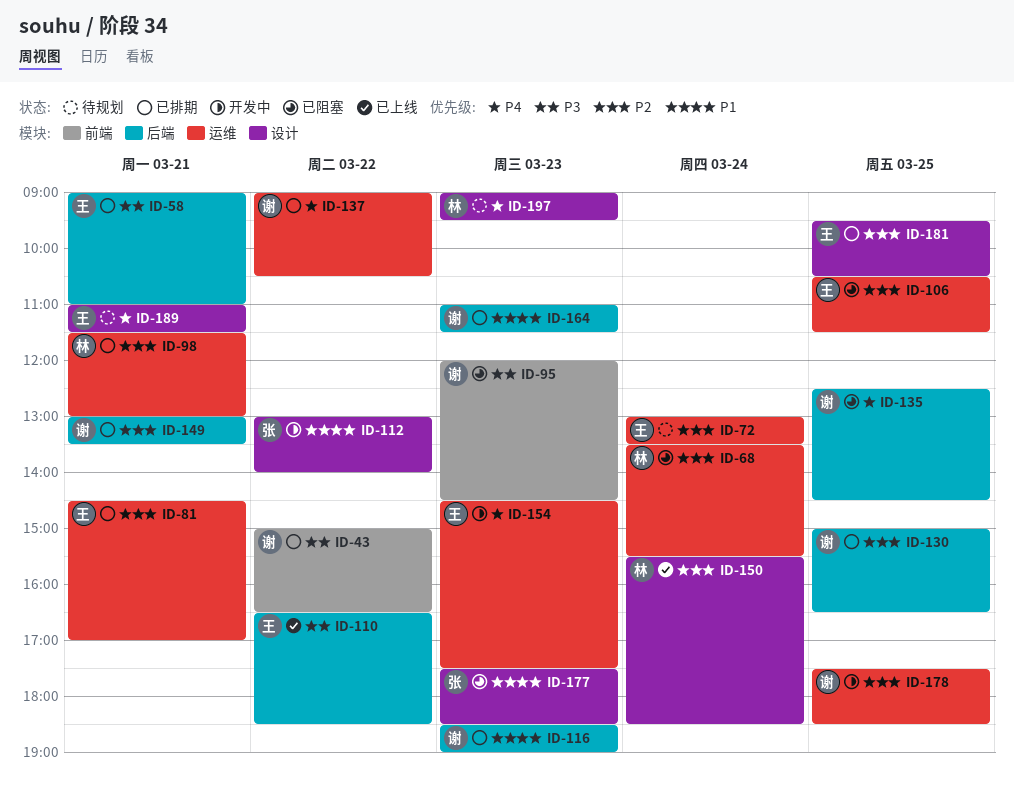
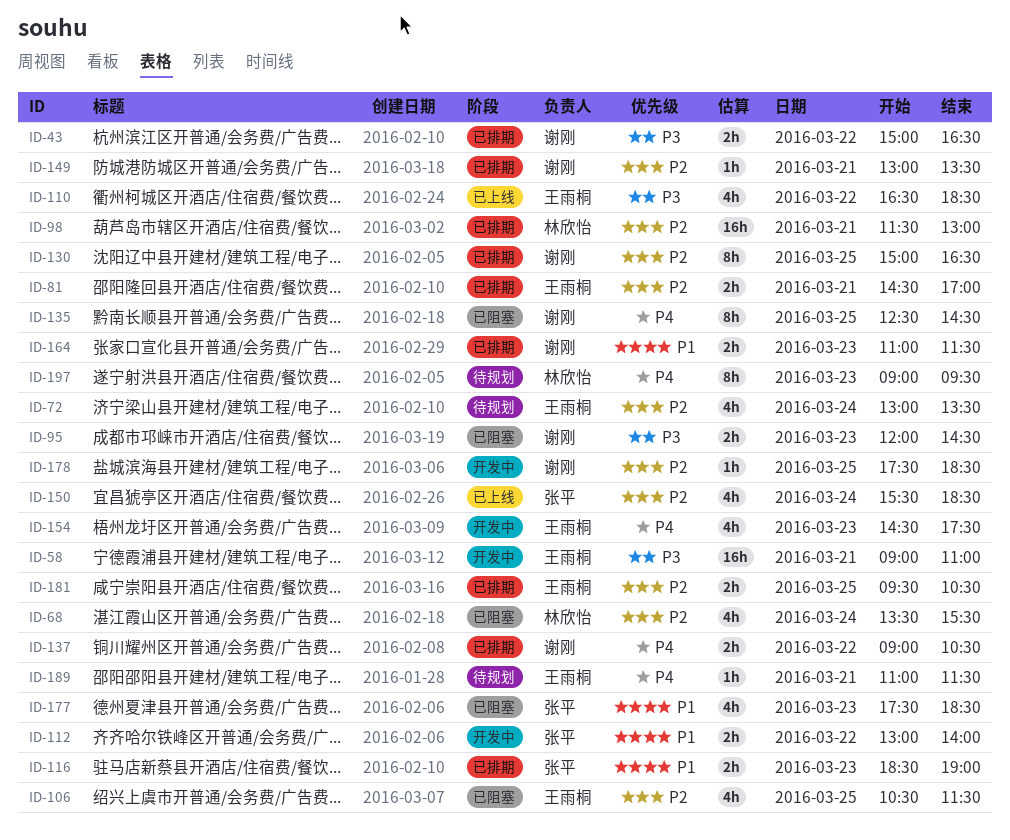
ID-58, status: 已排期 -> 开发中
ID-116, owner: 谢刚 -> 张平
ID-150, owner: 林欣怡 -> 张平

